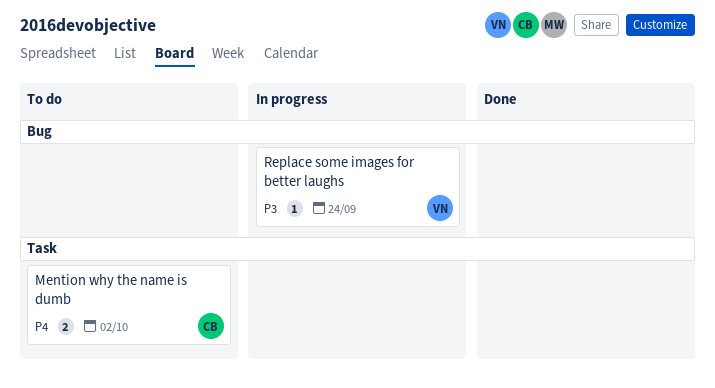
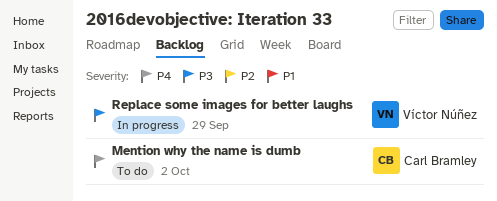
Replace some images for better laughs, due: Sep 24 -> Sep 29

